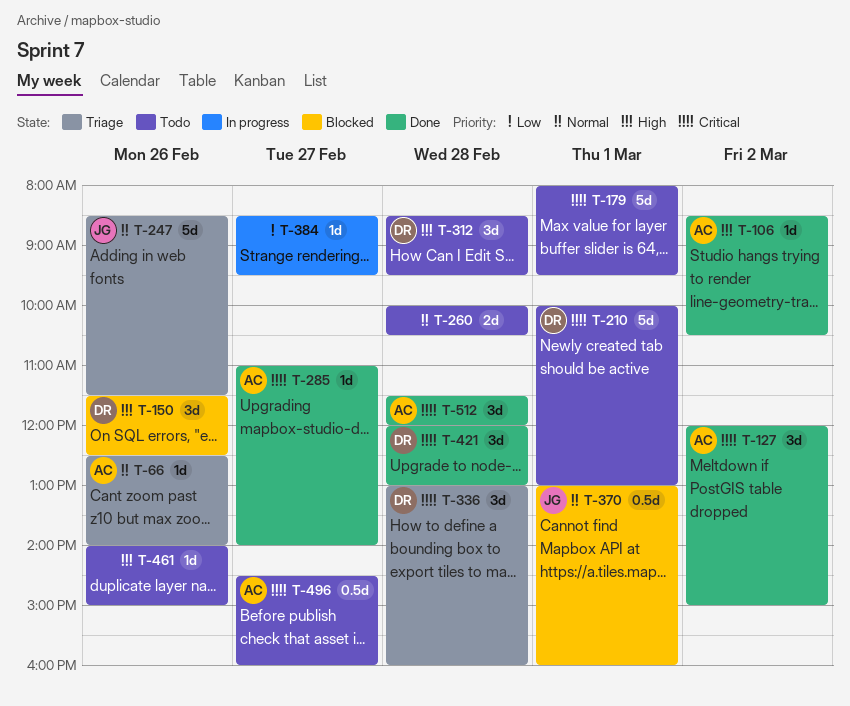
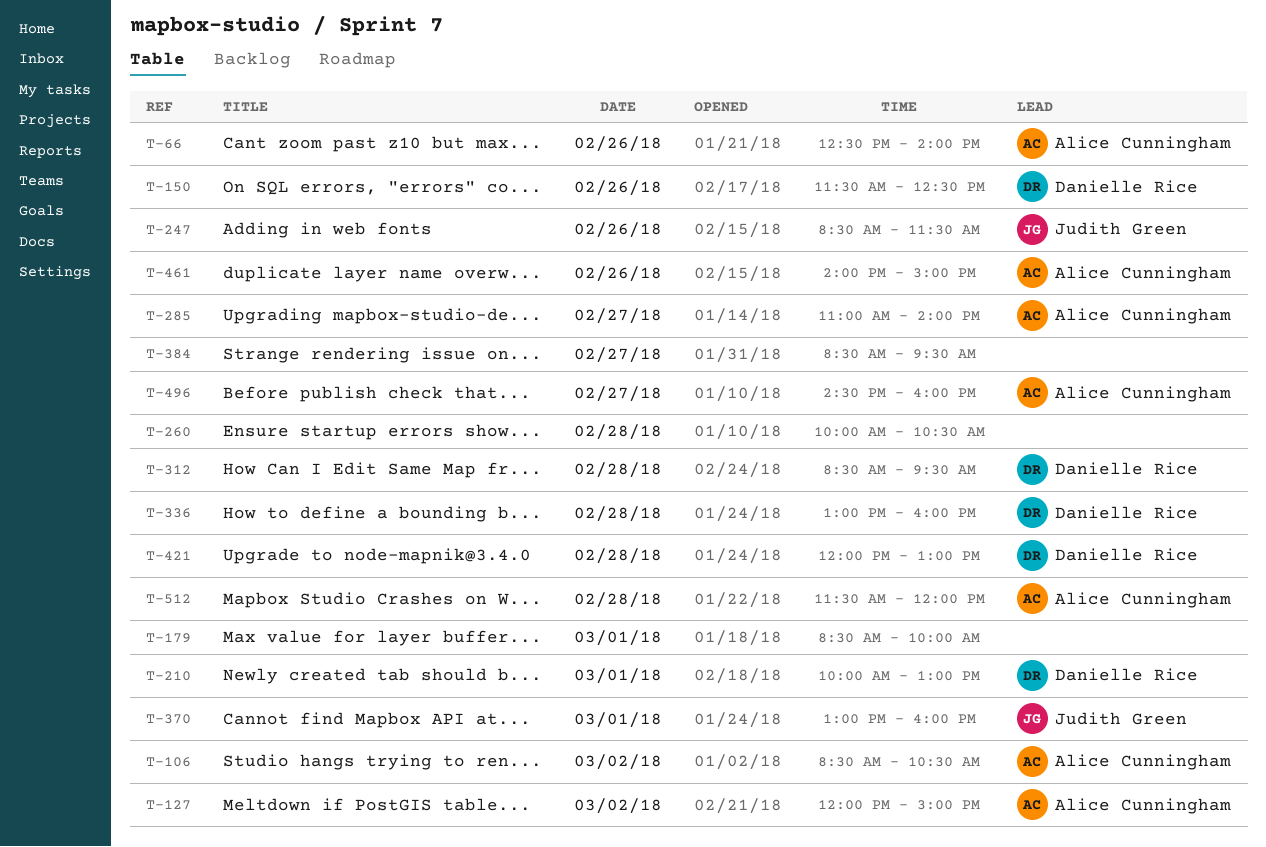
T-179, begins: 08:00 -> 08:30
T-179, ends: 09:30 -> 10:00
T-461, owner: none -> Alice Cunningham

